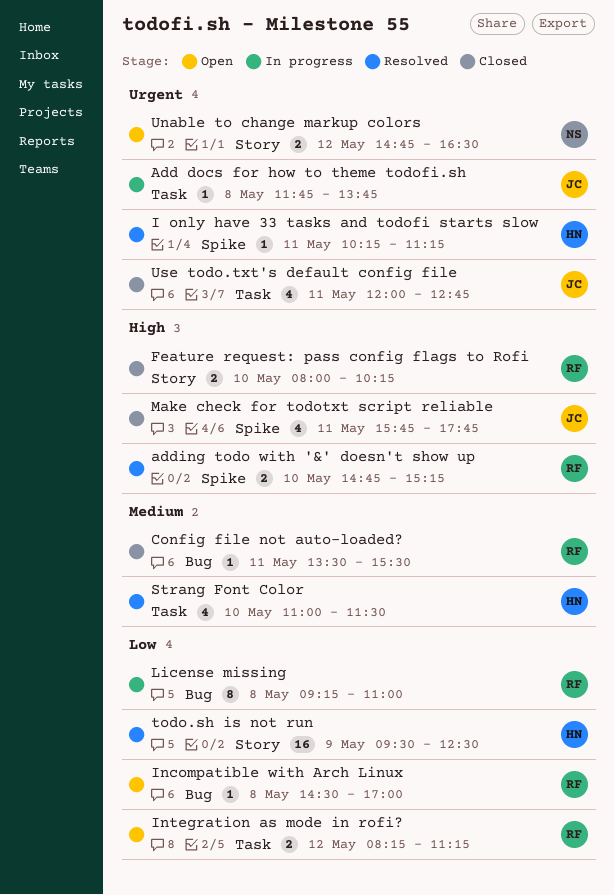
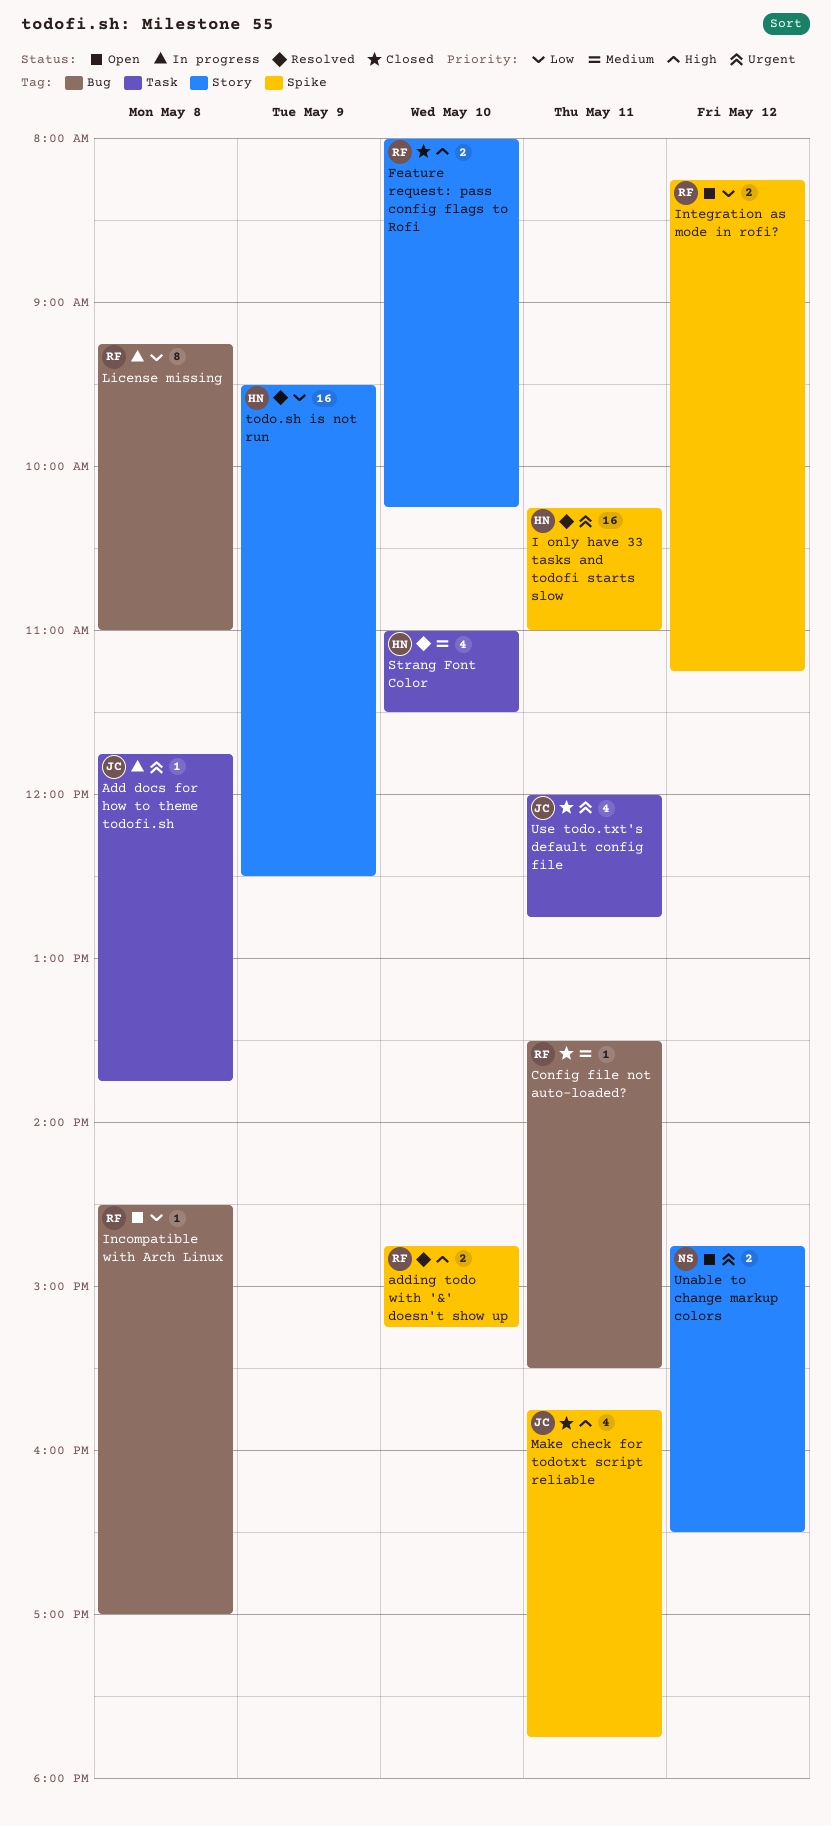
I only have 33 tasks and todofi starts slow, estimate: 1 -> 16
I only have 33 tasks and todofi starts slow, ends: 11:15 -> 11:00
Integration as mode in rofi?, label: Task -> Spike

